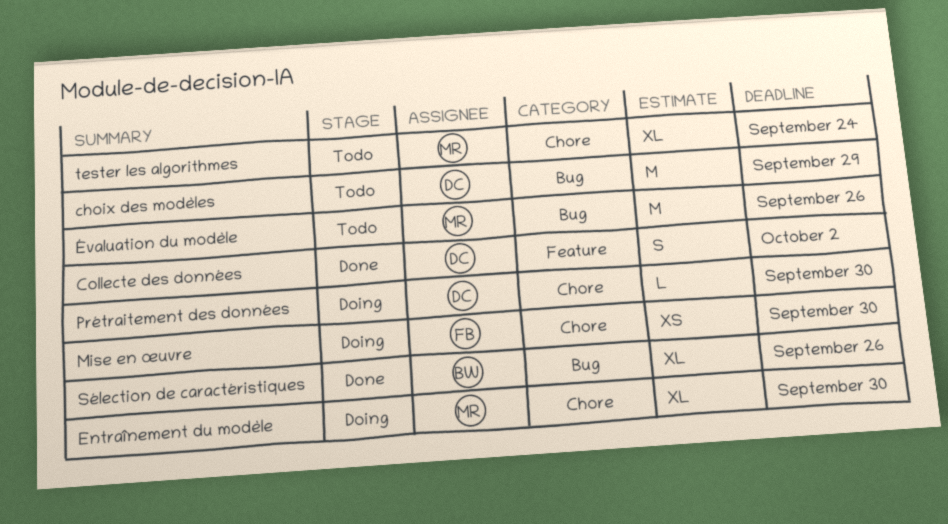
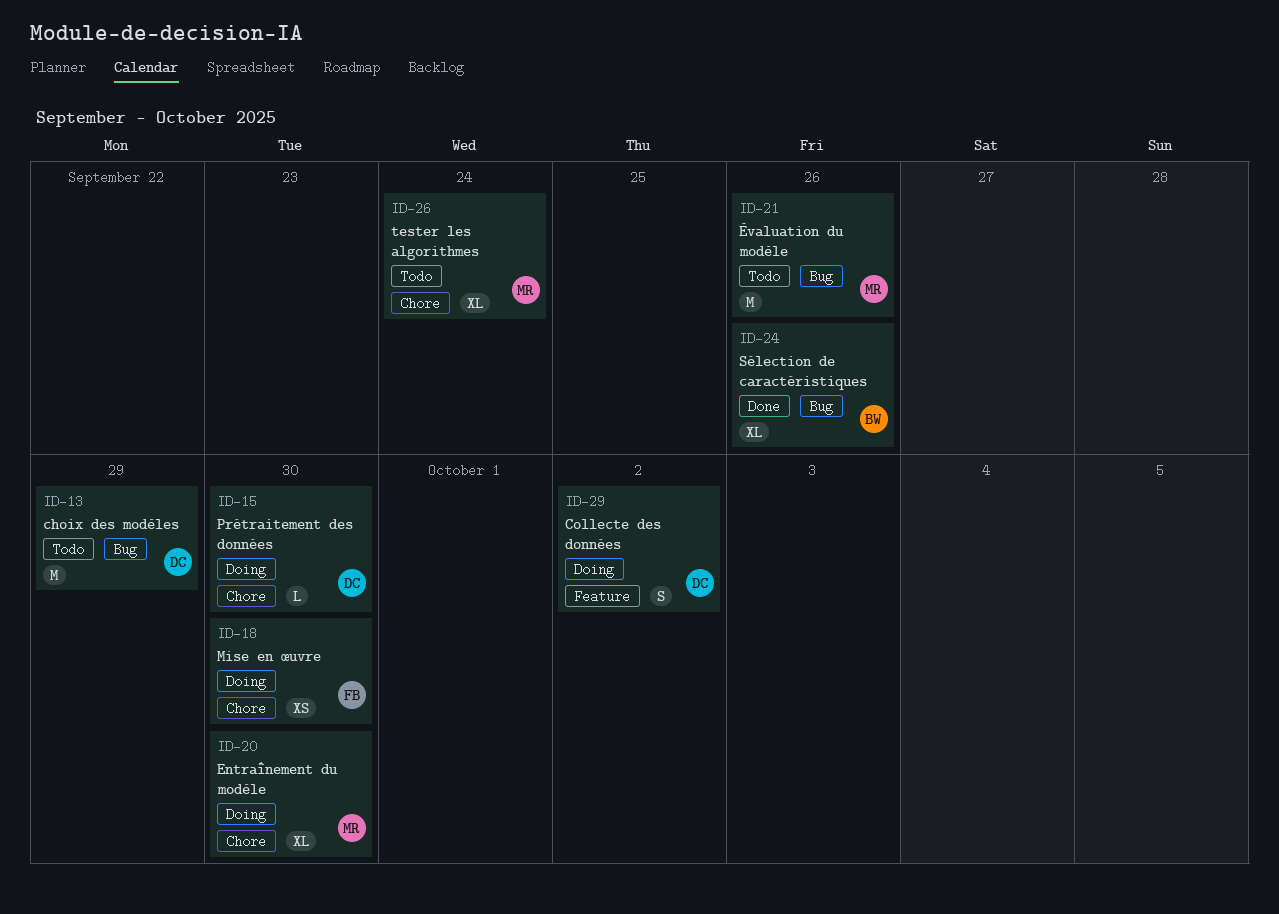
Collecte des données, status: Done -> Doing

